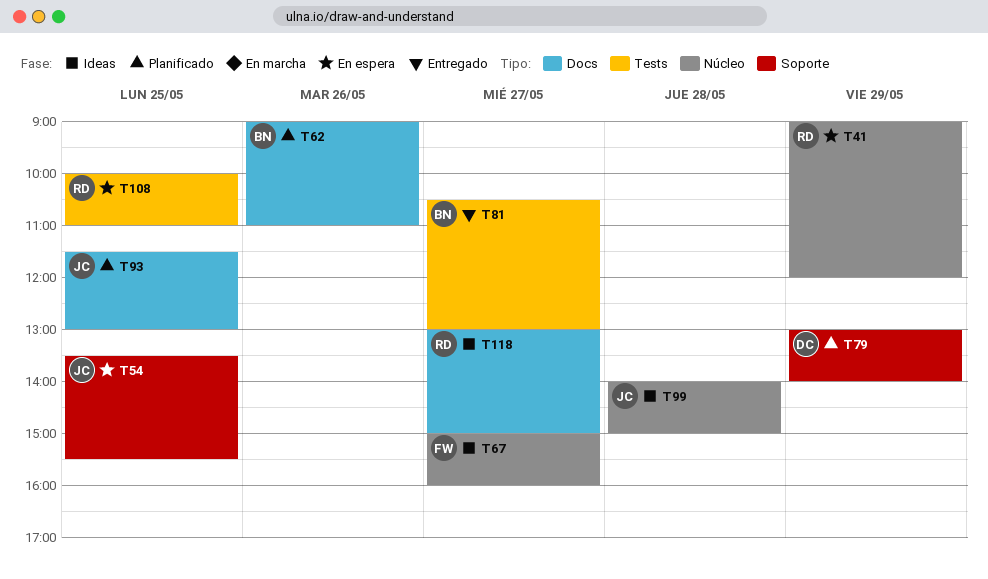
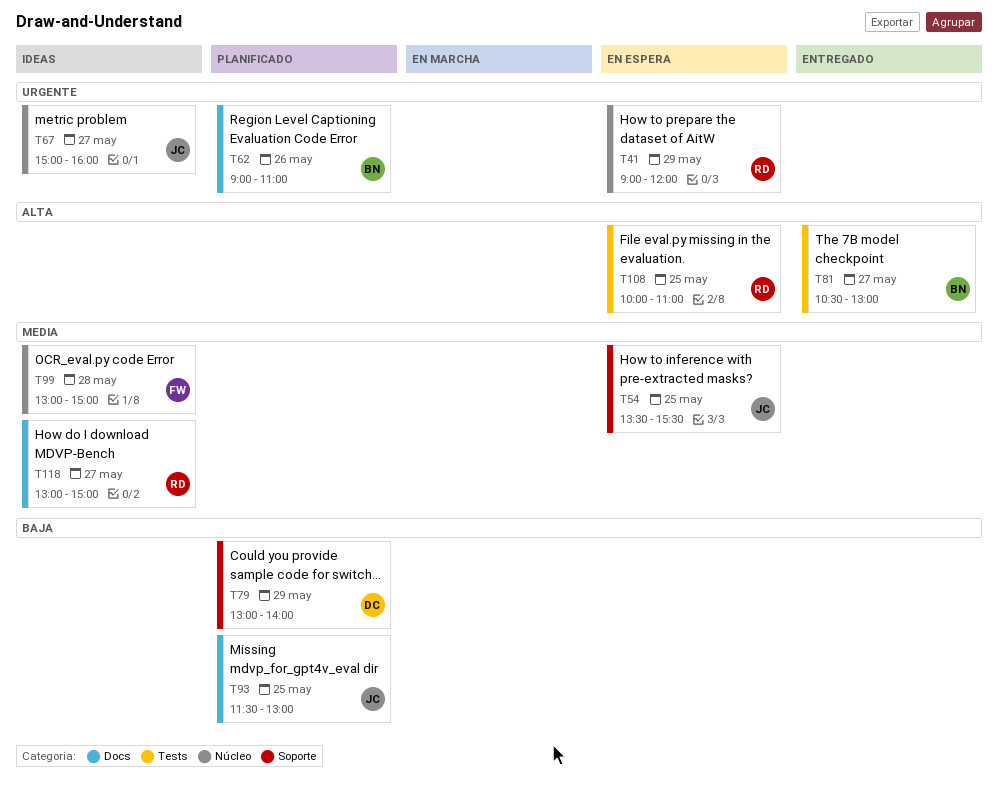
T67, owner: FW -> JC
T99, owner: JC -> FW
T99, begins: 14:00 -> 13:00

